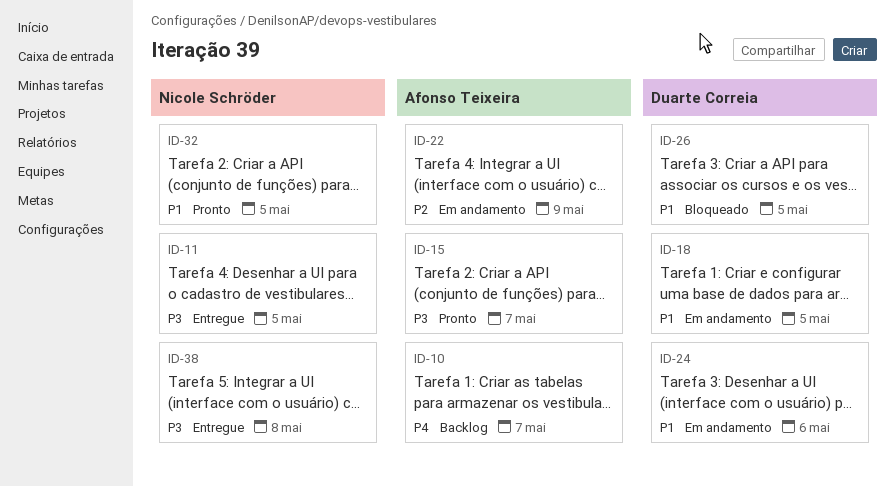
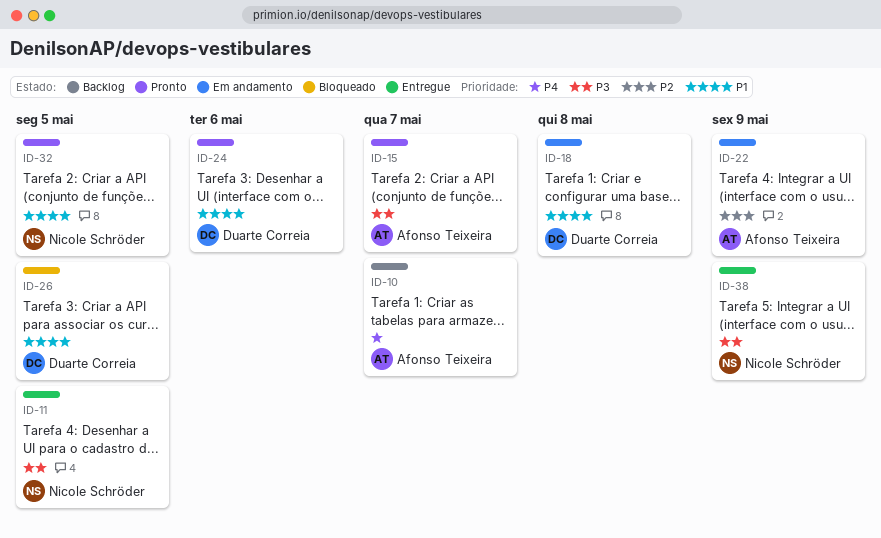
ID-18, due: May 5 -> May 8
ID-24, status: Em andamento -> Pronto
ID-38, due: May 8 -> May 9

